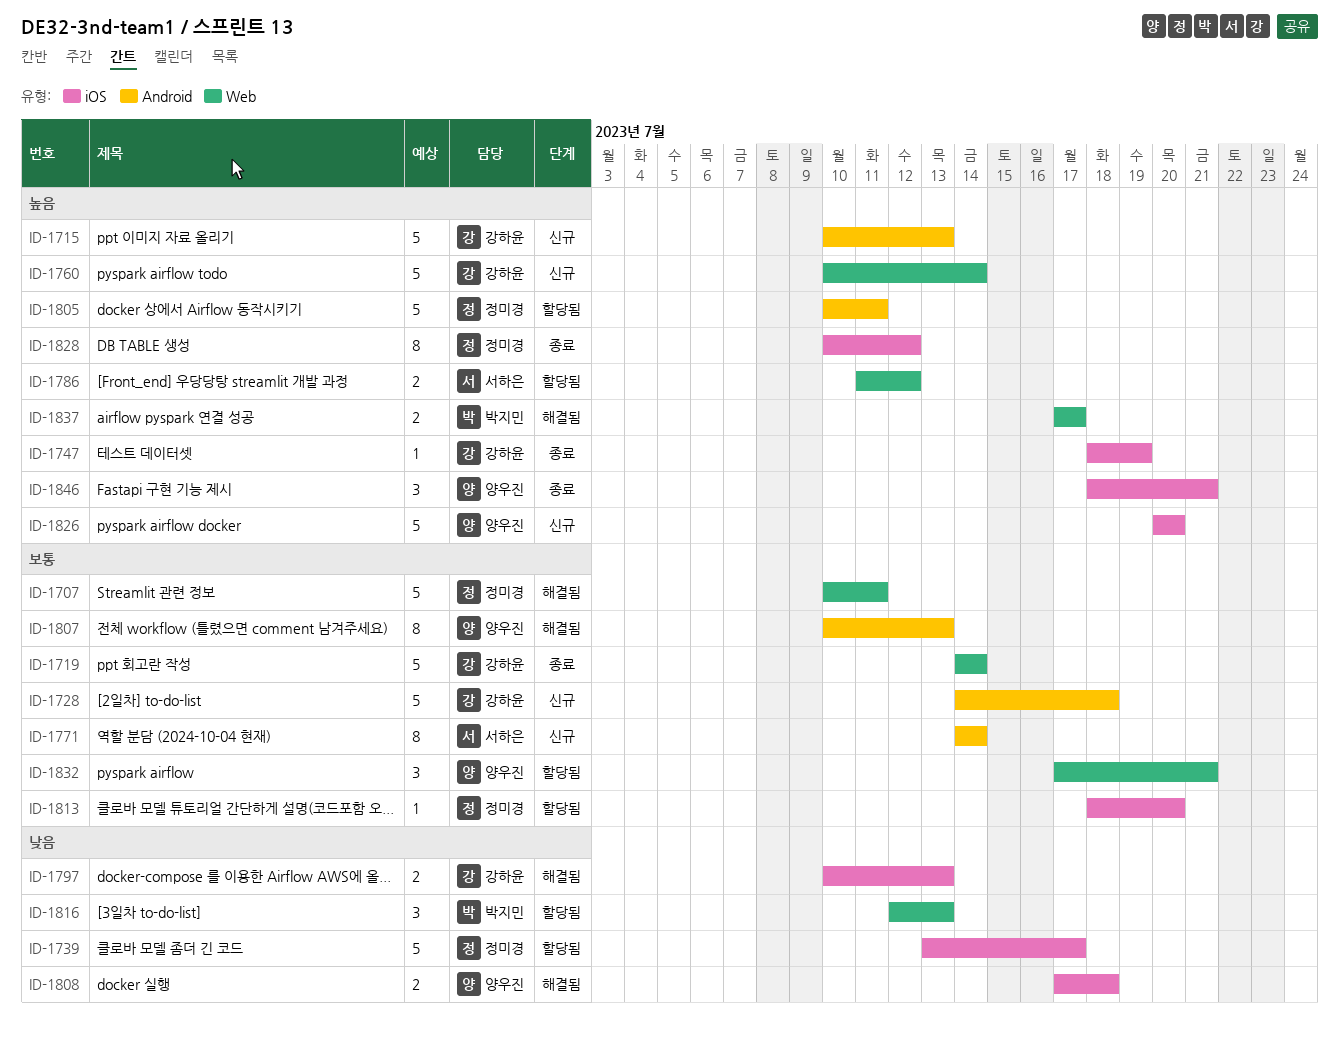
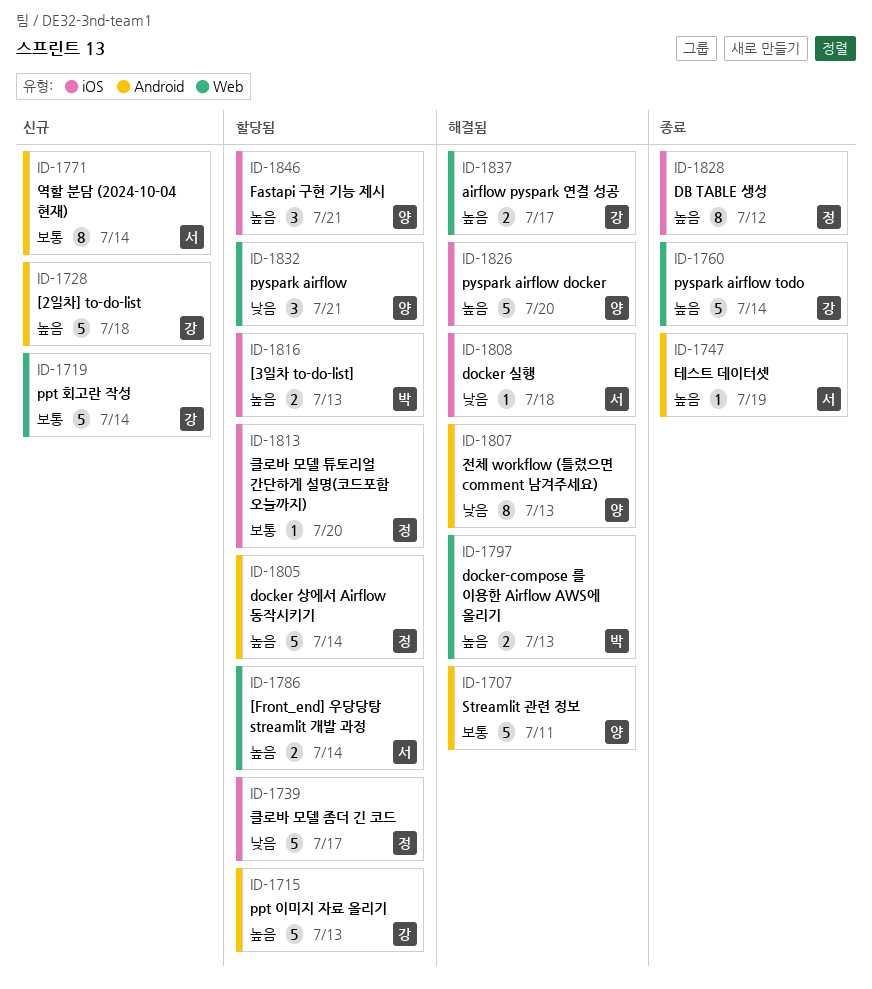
ID-1707, owner: 정미경 -> 양우진
ID-1707, label: Web -> Android
ID-1715, status: 신규 -> 할당됨
ID-1719, status: 종료 -> 신규
ID-1728, priority: 보통 -> 높음
ID-1747, owner: 강하윤 -> 서하은
ID-1747, label: iOS -> Android
ID-1760, status: 신규 -> 종료
ID-1786, due: Jul 12 -> Jul 14
ID-1797, owner: 강하윤 -> 박지민
ID-1797, priority: 낮음 -> 높음
ID-1797, label: iOS -> Web
ID-1805, due: Jul 11 -> Jul 14
ID-1807, priority: 보통 -> 낮음
ID-1808, owner: 양우진 -> 서하은
ID-1808, estimate: 2 -> 1
ID-1816, priority: 낮음 -> 높음
ID-1816, label: Web -> iOS
ID-1816, estimate: 3 -> 2
ID-1826, status: 신규 -> 해결됨
ID-1832, priority: 보통 -> 낮음
ID-1837, owner: 박지민 -> 강하윤
ID-1846, status: 종료 -> 할당됨

